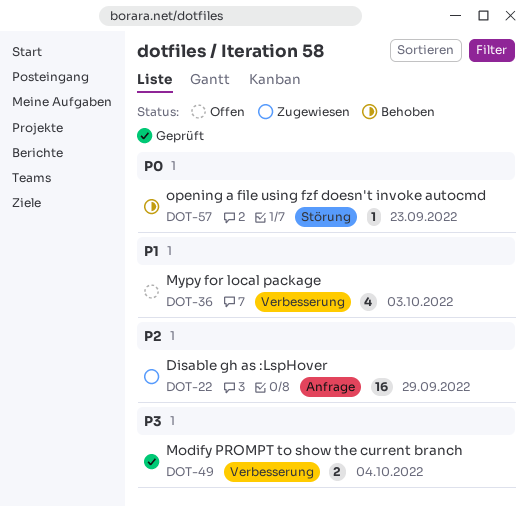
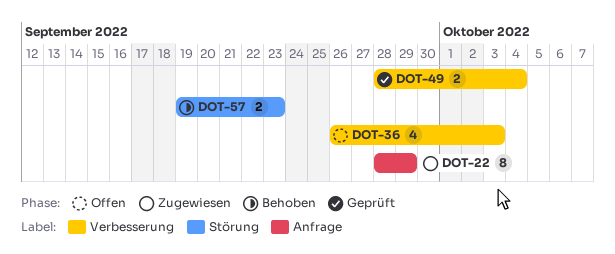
DOT-22, estimate: 16 -> 8
DOT-57, estimate: 1 -> 2

